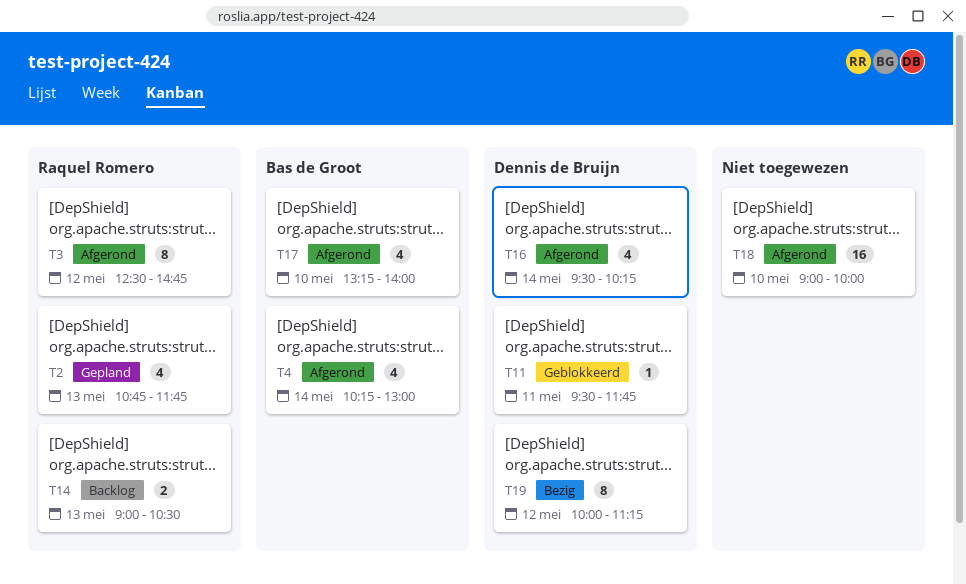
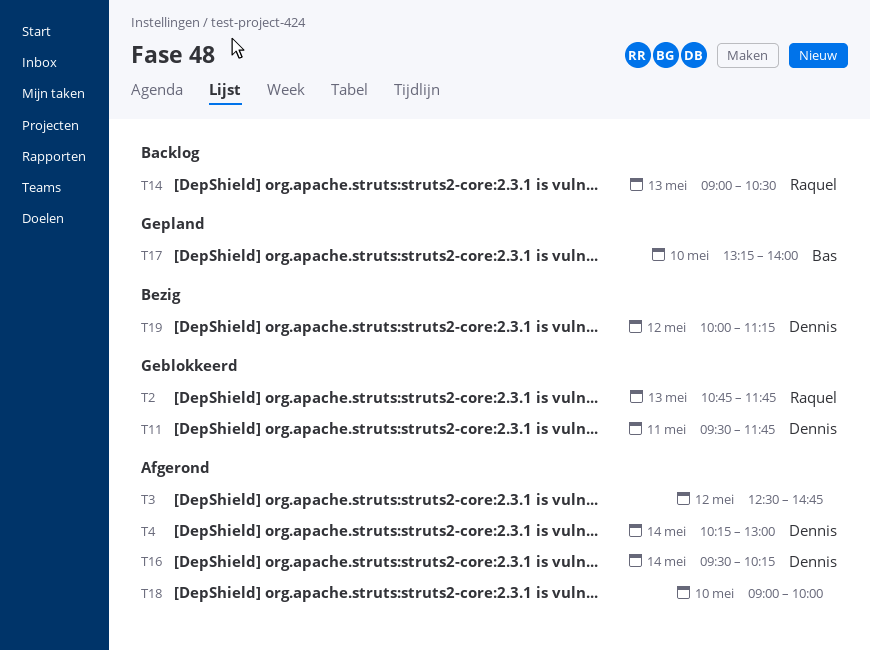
T2, status: Gepland -> Geblokkeerd
T3, owner: Raquel Romero -> none
T4, owner: Bas de Groot -> Dennis de Bruijn
T17, status: Afgerond -> Gepland

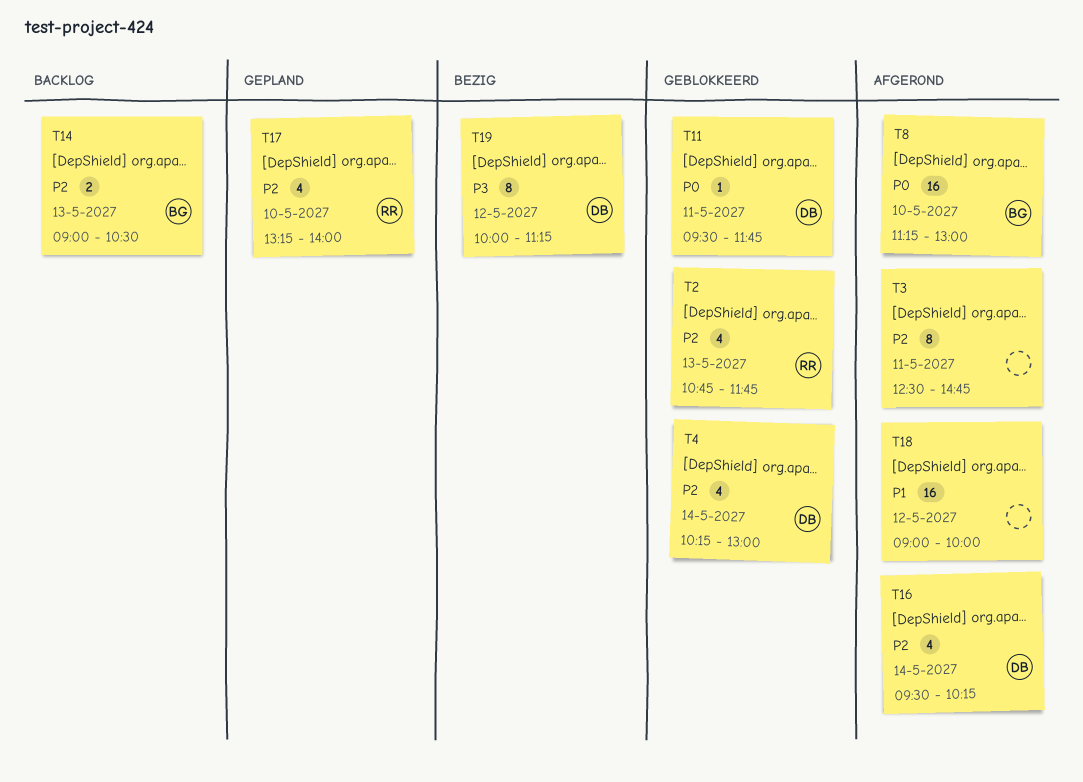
T3, day: May 12 -> May 11
T4, status: Afgerond -> Geblokkeerd
T8: none -> present
T14, owner: Raquel -> Bas
T17, owner: Bas -> Raquel
T18, day: May 10 -> May 12

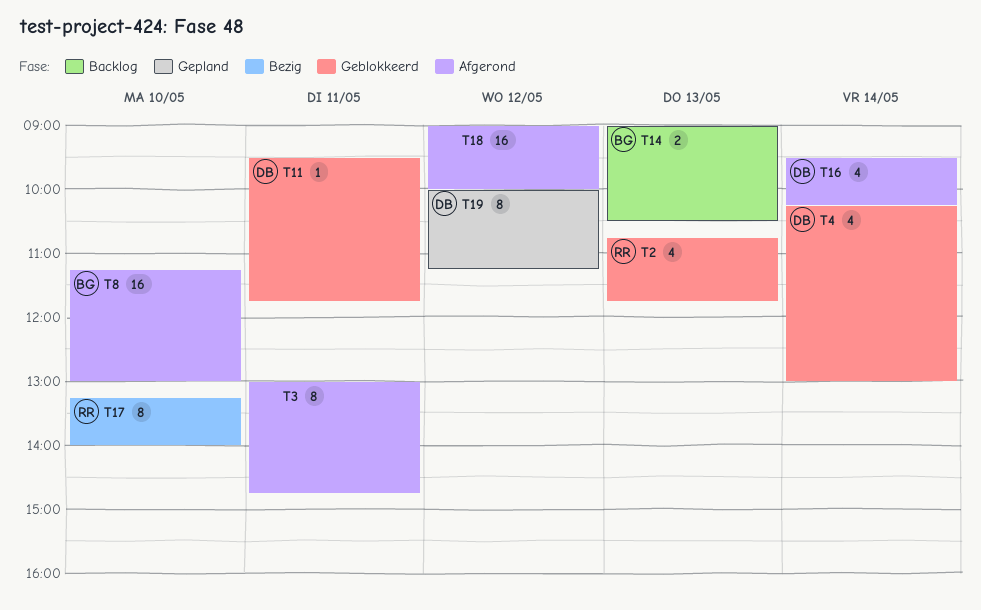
T3, begins: 12:30 -> 13:00
T17, status: Gepland -> Bezig
T17, estimate: 4 -> 8
T19, status: Bezig -> Gepland

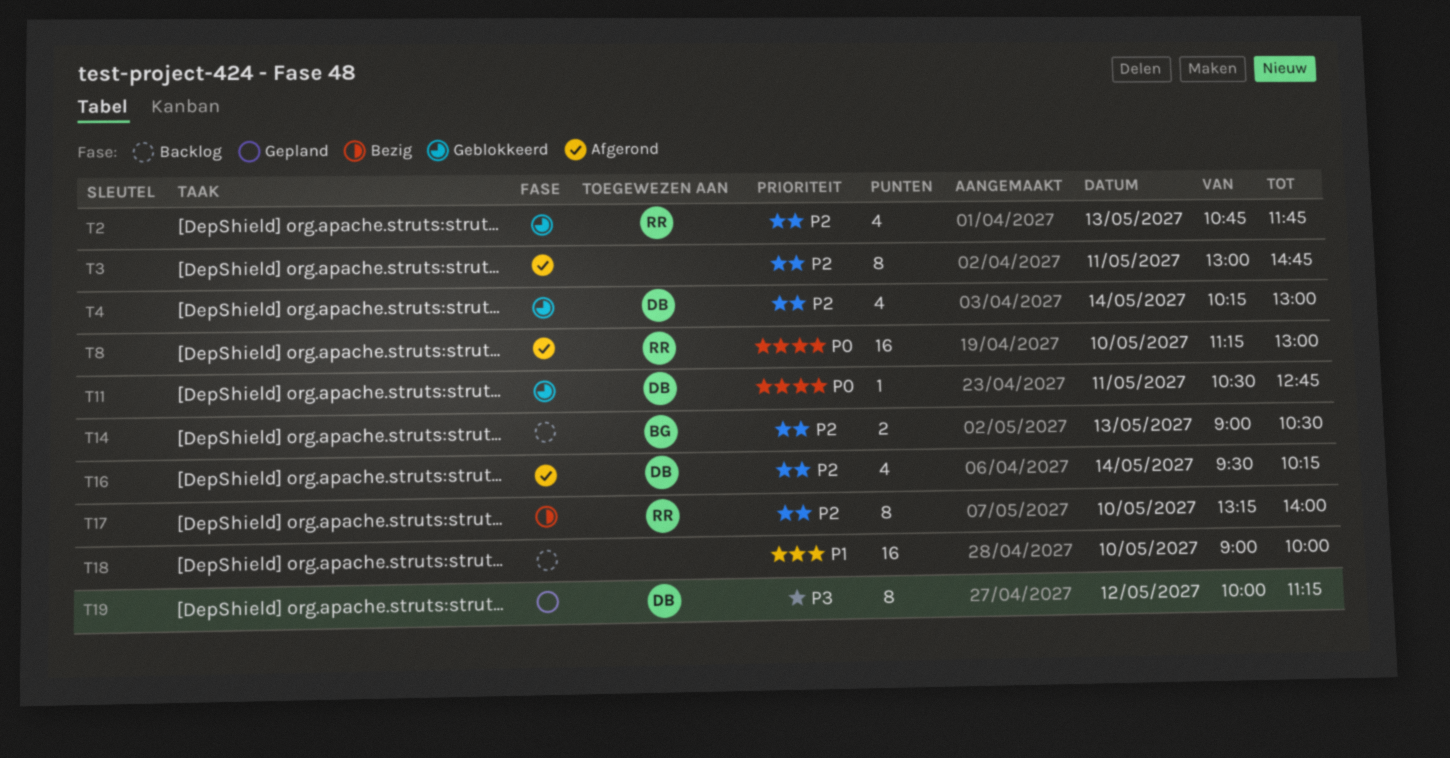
T8, owner: BG -> RR
T11, begins: 09:30 -> 10:30
T11, ends: 11:45 -> 12:45
T18, status: Afgerond -> Backlog
T18, day: May 12 -> May 10

